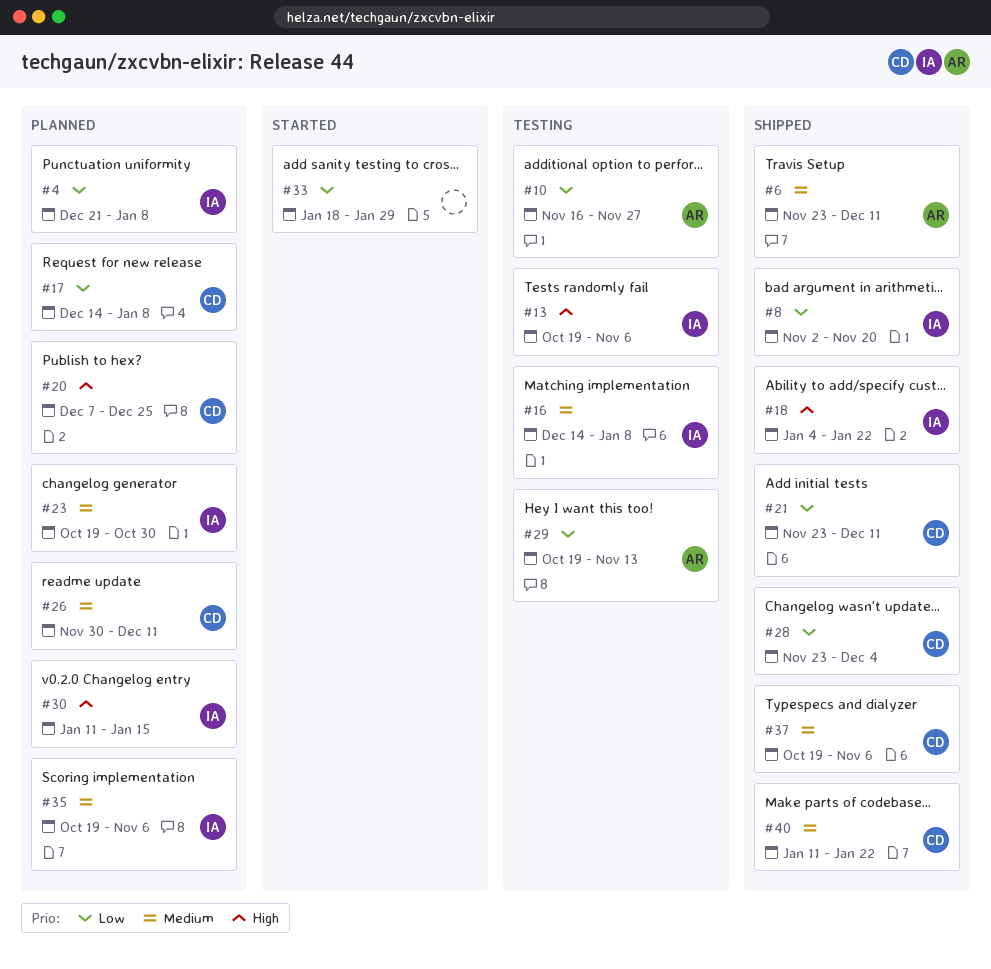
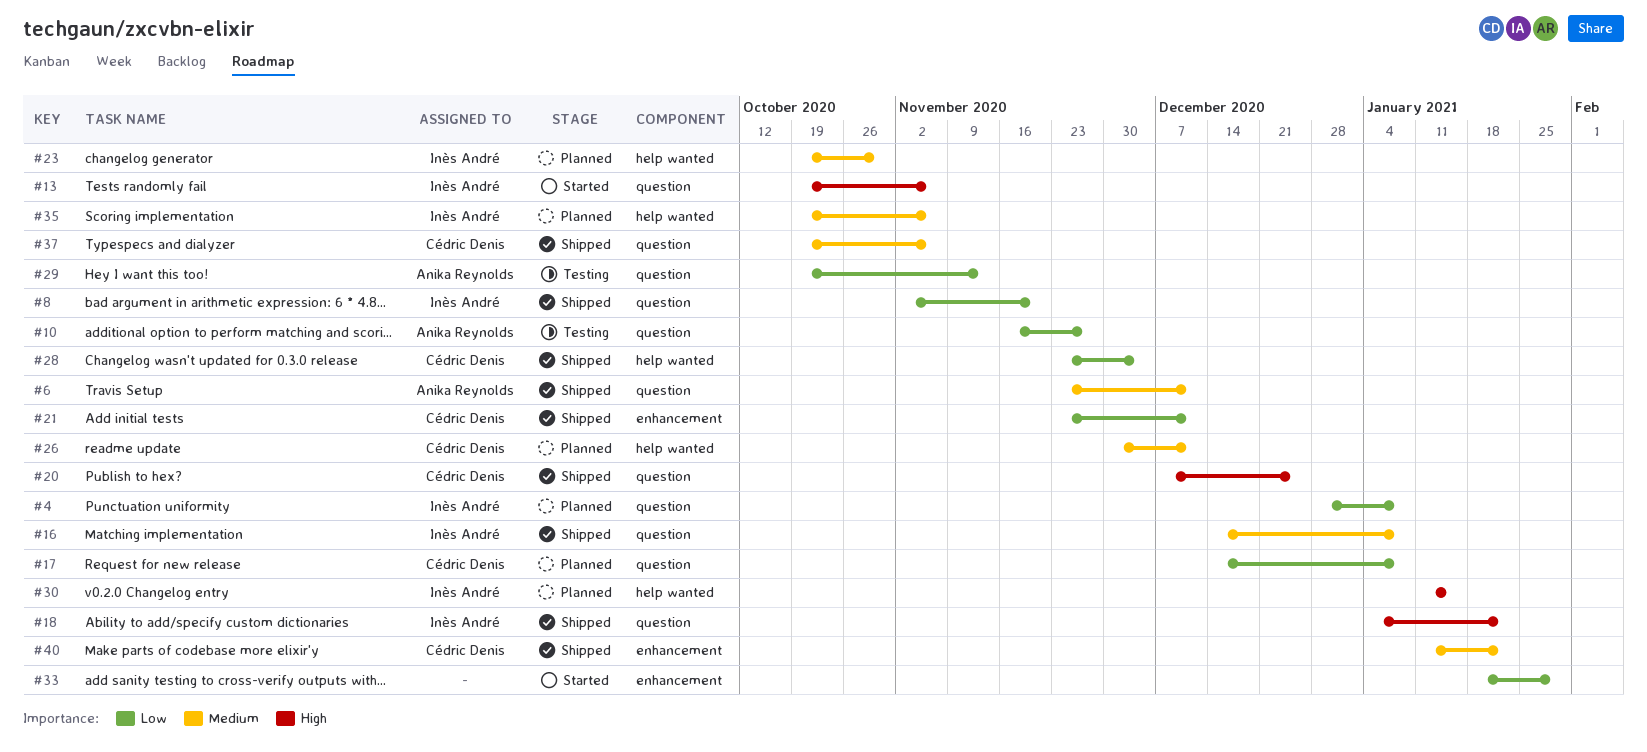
#4, start: Dec 21 -> Dec 28
#13, status: Testing -> Started
#16, status: Testing -> Shipped
#20, status: Planned -> Shipped

